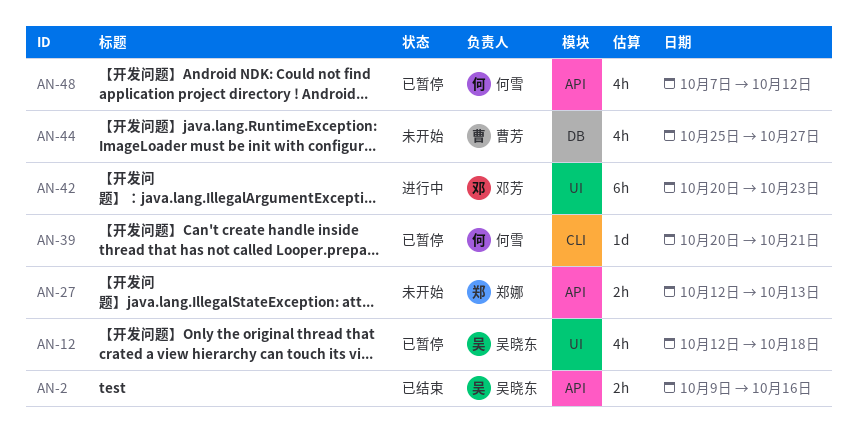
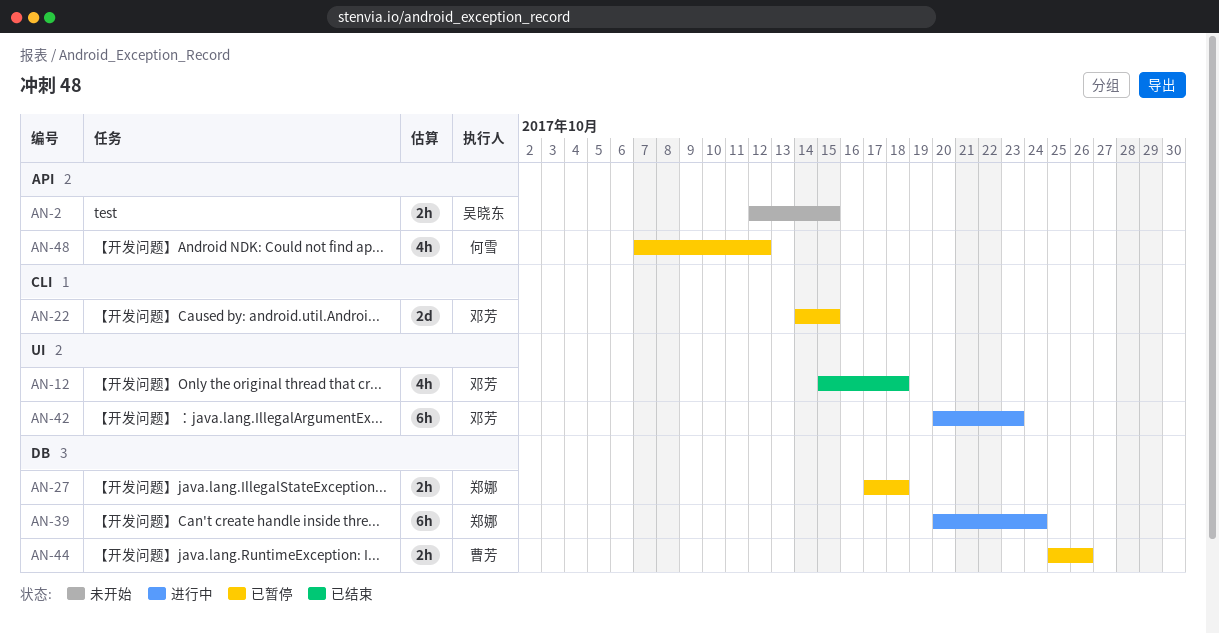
AN-2, status: 已结束 -> 未开始
AN-2, start: Oct 9 -> Oct 12
AN-2, due: Oct 16 -> Oct 15
AN-12, status: 已暂停 -> 已结束
AN-12, owner: 吴晓东 -> 邓芳
AN-12, start: Oct 12 -> Oct 15
AN-22: none -> present
AN-27, status: 未开始 -> 已暂停
AN-27, label: API -> DB
AN-27, start: Oct 12 -> Oct 17
AN-27, due: Oct 13 -> Oct 18
AN-39, status: 已暂停 -> 进行中
AN-39, owner: 何雪 -> 郑娜
AN-39, label: CLI -> DB
AN-39, estimate: 1d -> 6h
AN-39, due: Oct 21 -> Oct 24
AN-44, status: 未开始 -> 已暂停
AN-44, estimate: 4h -> 2h
AN-44, due: Oct 27 -> Oct 26

